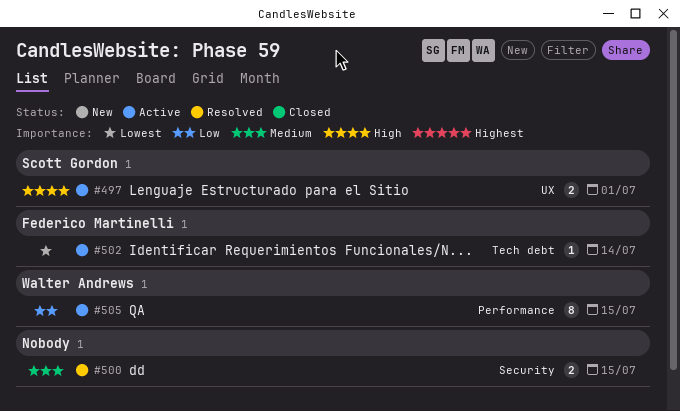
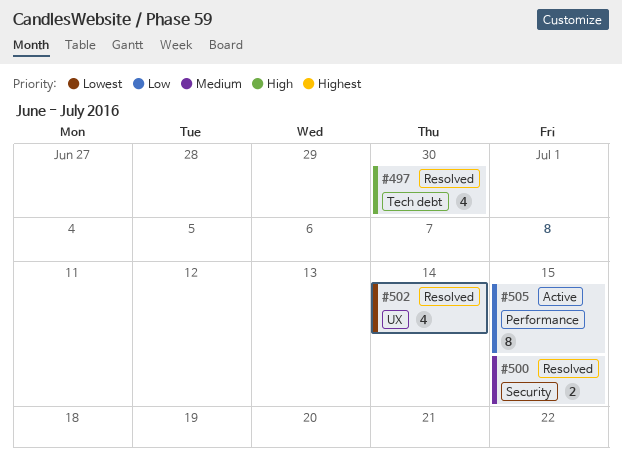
#497, status: Active -> Resolved
#497, label: UX -> Tech debt
#497, estimate: 2 -> 4
#497, due: Jul 1 -> Jun 30
#502, status: Active -> Resolved
#502, label: Tech debt -> UX
#502, estimate: 1 -> 4

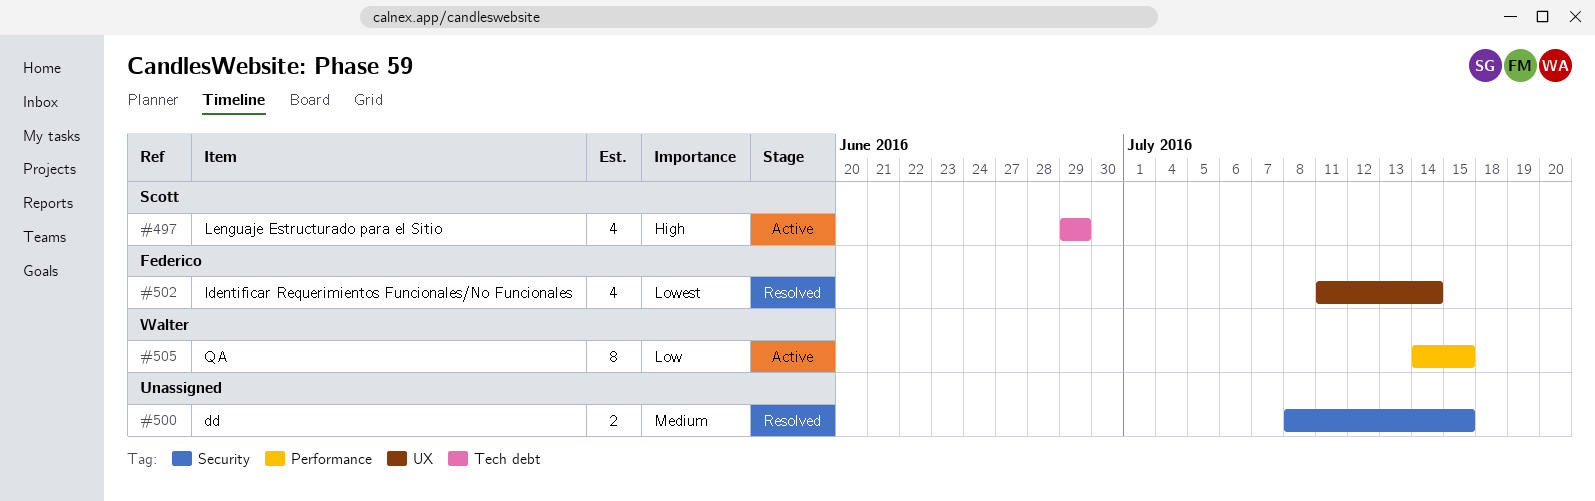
#497, status: Resolved -> Active
#497, due: Jun 30 -> Jun 29

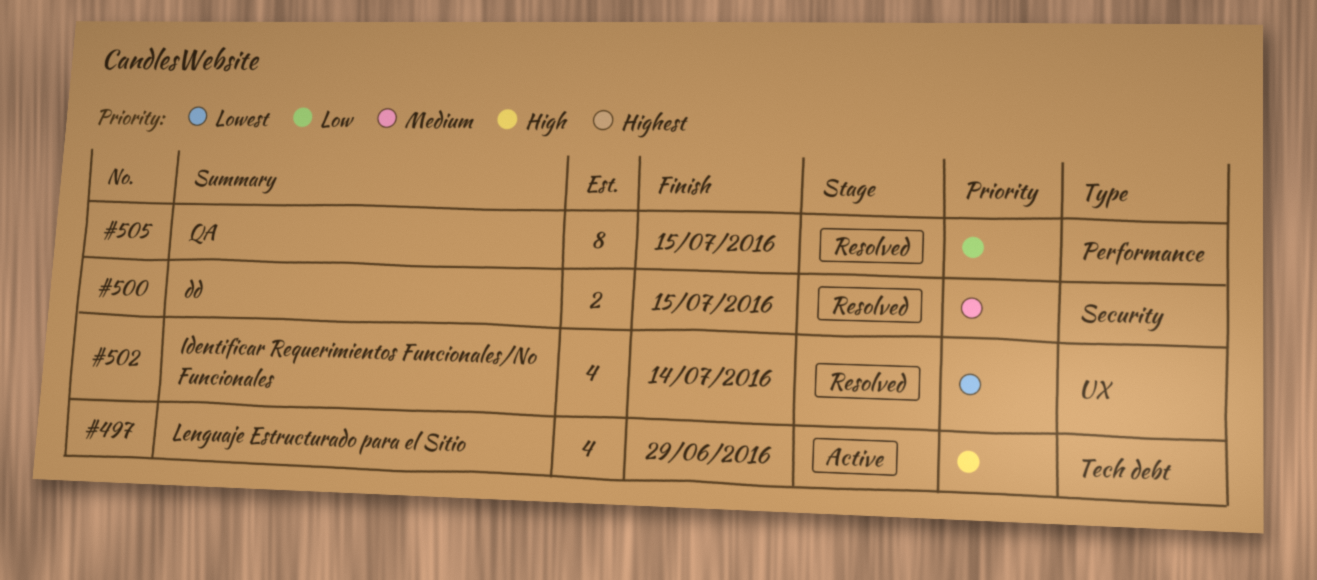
#505, status: Active -> Resolved

